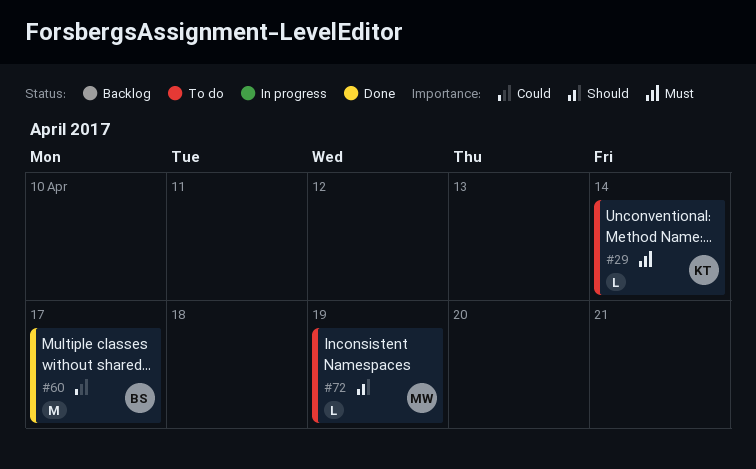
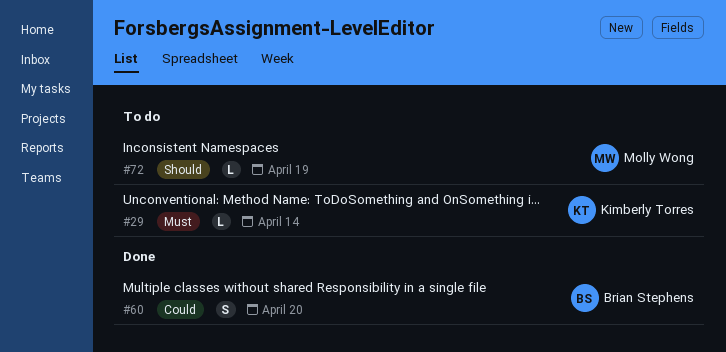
#60, estimate: M -> S
#60, due: Apr 17 -> Apr 20

